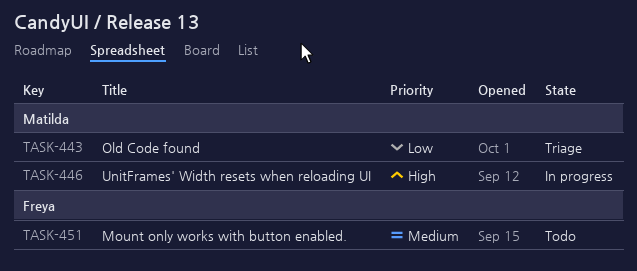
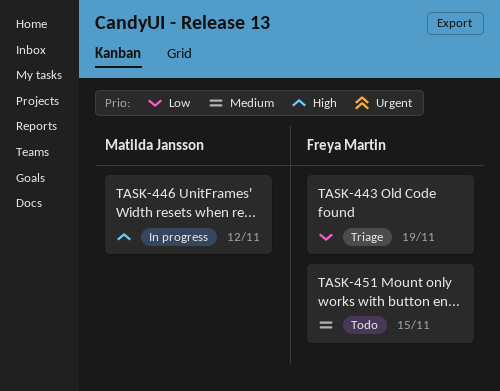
TASK-443, owner: Matilda Jansson -> Freya Martin

